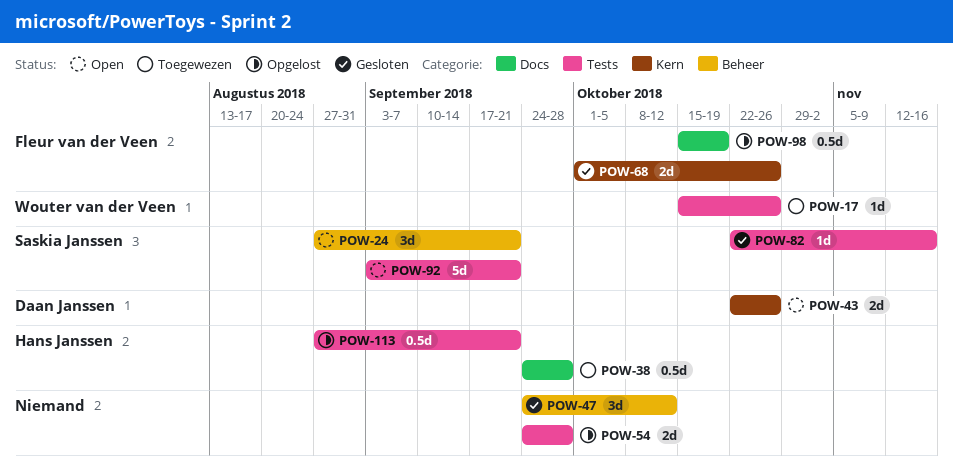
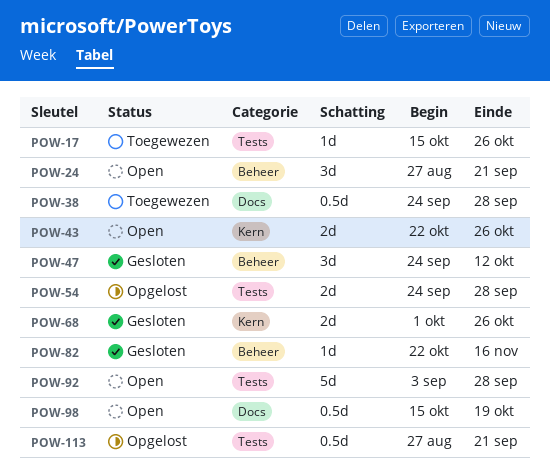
POW-82, label: Tests -> Beheer
POW-92, due: Sep 21 -> Sep 28
POW-98, status: Opgelost -> Open

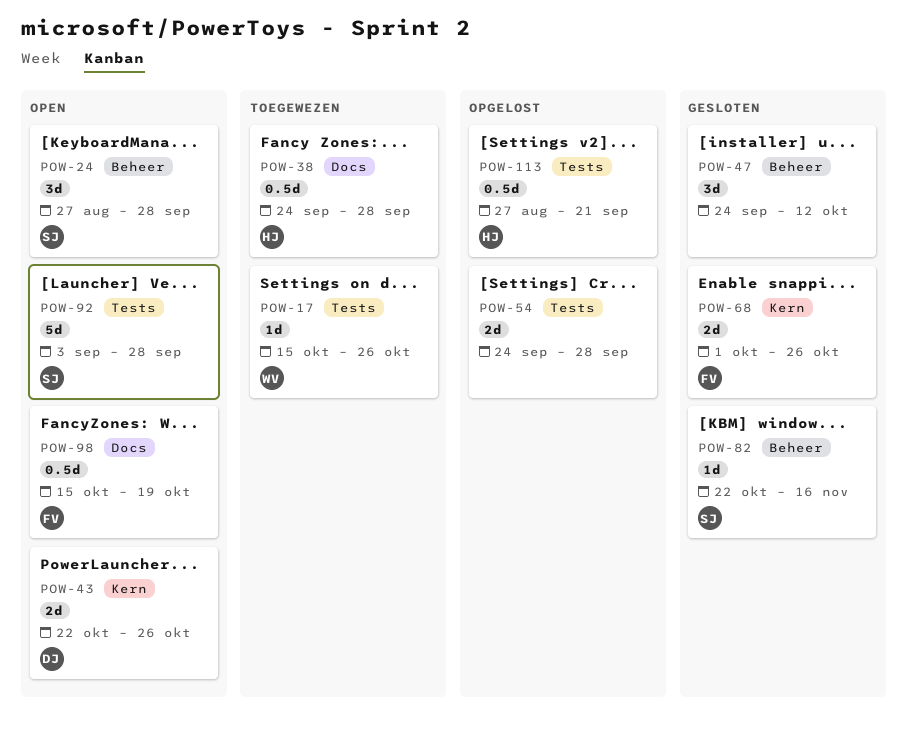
POW-24, due: Sep 21 -> Sep 28

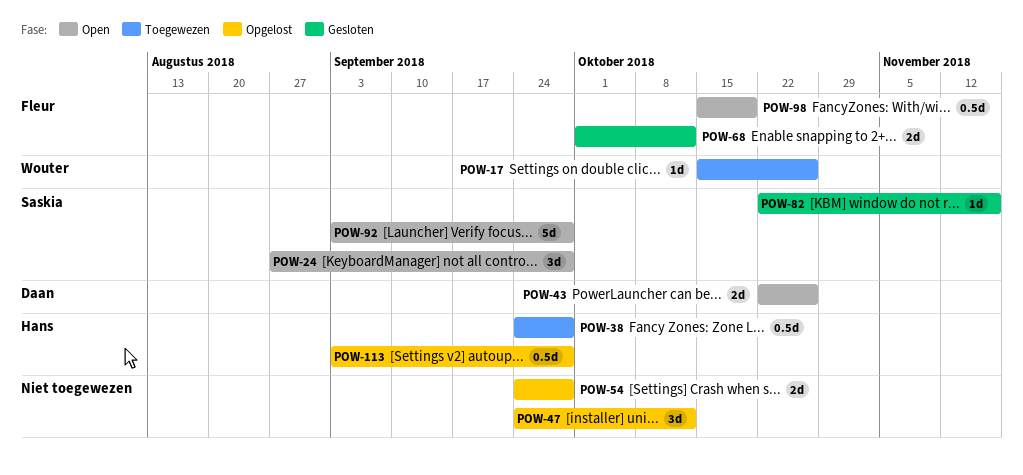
POW-47, status: Gesloten -> Opgelost
POW-68, due: Oct 26 -> Oct 12
POW-113, start: Aug 27 -> Sep 3
POW-113, due: Sep 21 -> Sep 28

